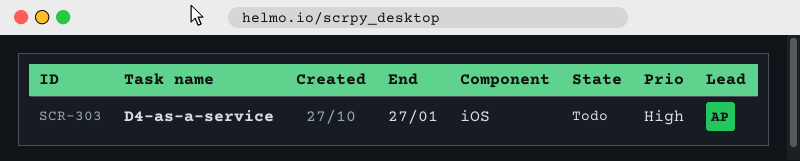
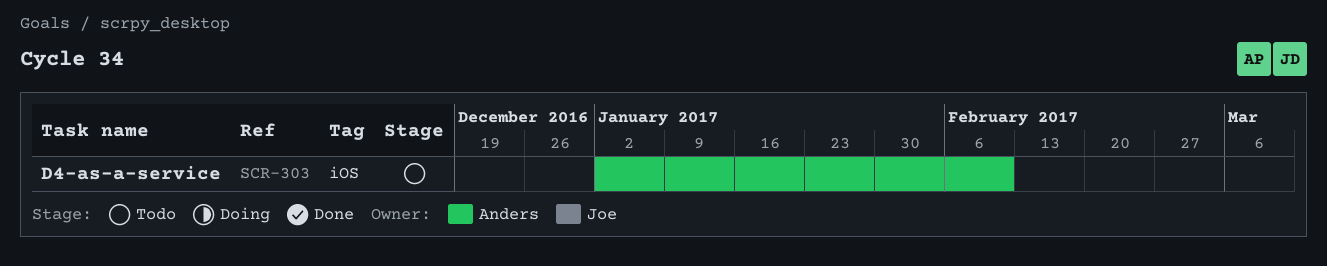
SCR-303, due: Jan 27 -> Feb 10

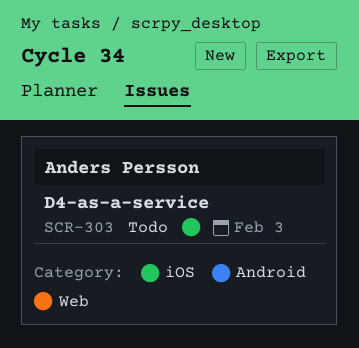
SCR-303, due: Feb 10 -> Feb 3

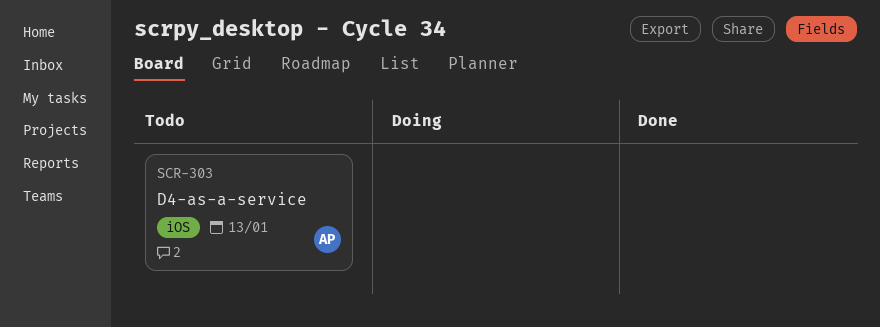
SCR-303, due: Feb 3 -> Jan 13

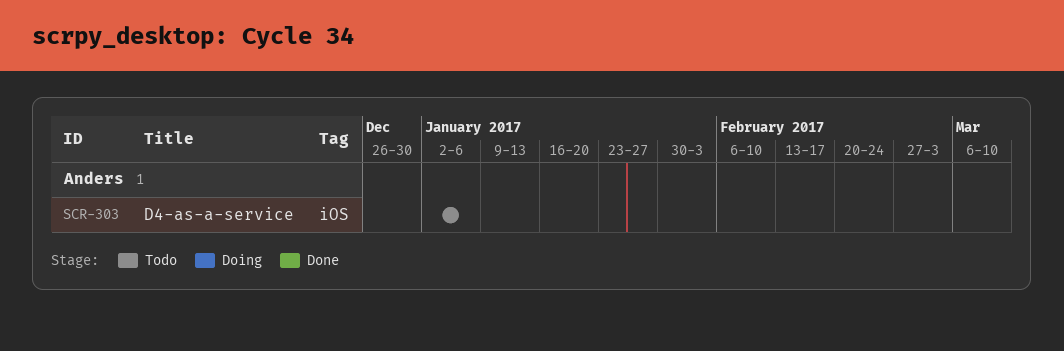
SCR-303, due: Jan 13 -> Jan 6

